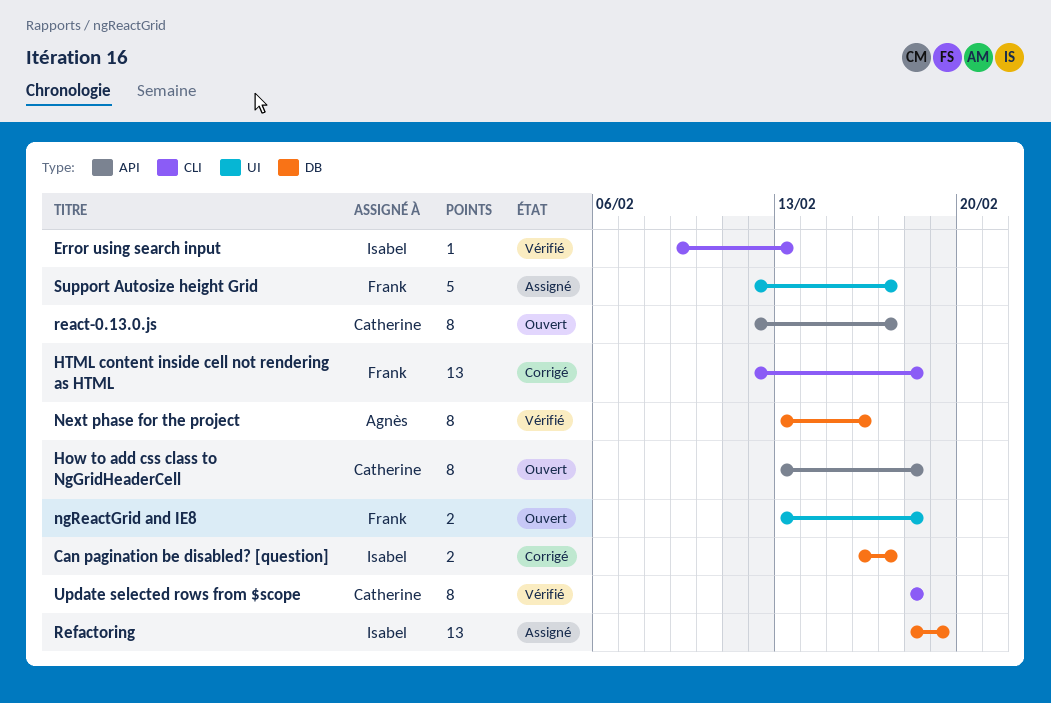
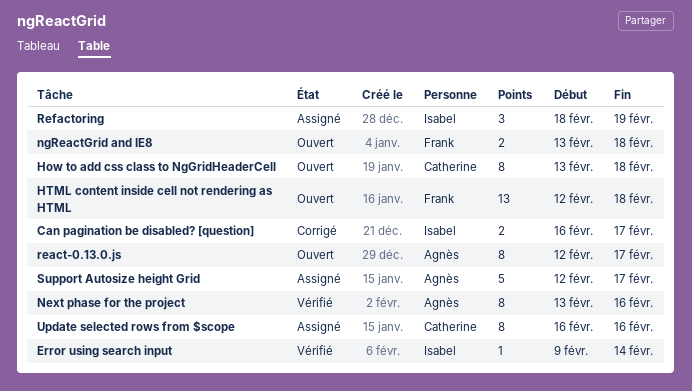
Error using search input, due: Feb 13 -> Feb 14
HTML content inside cell not rendering as HTML, status: Corrigé -> Ouvert
react-0.13.0.js, owner: Catherine -> Agnès
Refactoring, estimate: 13 -> 3
Support Autosize height Grid, owner: Frank -> Agnès
Update selected rows from $scope, status: Vérifié -> Assigné
Update selected rows from $scope, start: Feb 18 -> Feb 16
Update selected rows from $scope, due: Feb 18 -> Feb 16

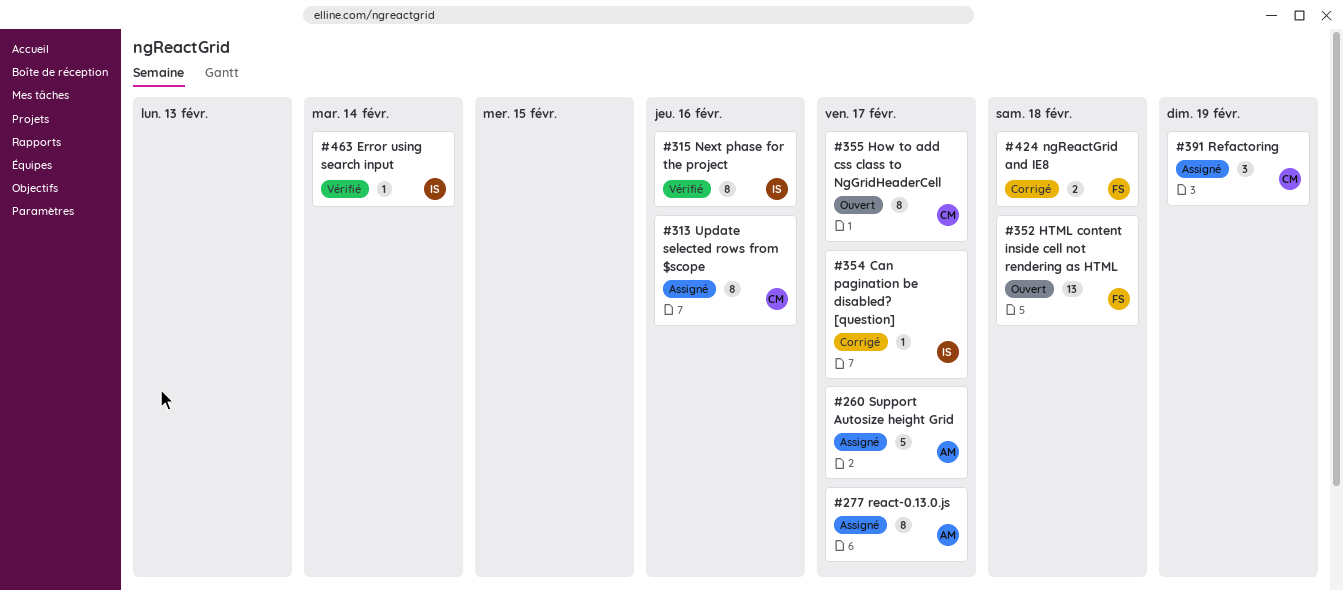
Can pagination be disabled? [question], estimate: 2 -> 1
How to add css class to NgGridHeaderCell, due: Feb 18 -> Feb 17
Next phase for the project, owner: Agnès -> Isabel
ngReactGrid and IE8, status: Ouvert -> Corrigé
react-0.13.0.js, status: Ouvert -> Assigné
Refactoring, owner: Isabel -> Catherine

